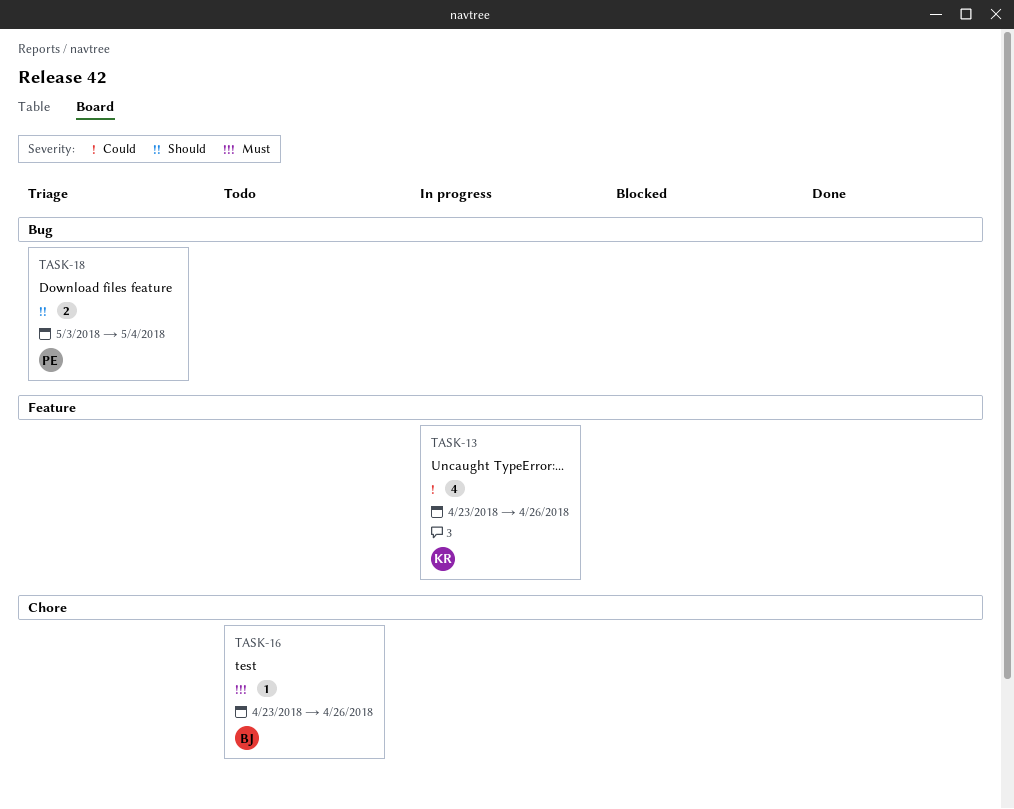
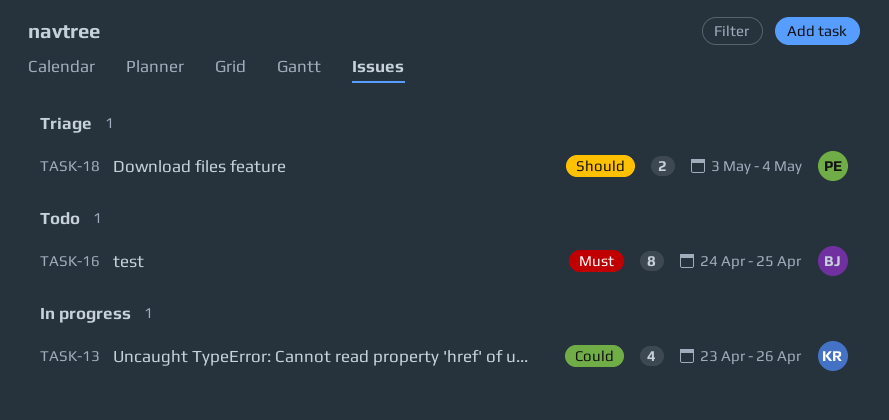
TASK-16, estimate: 1 -> 8
TASK-16, start: Apr 23 -> Apr 24
TASK-16, due: Apr 26 -> Apr 25

